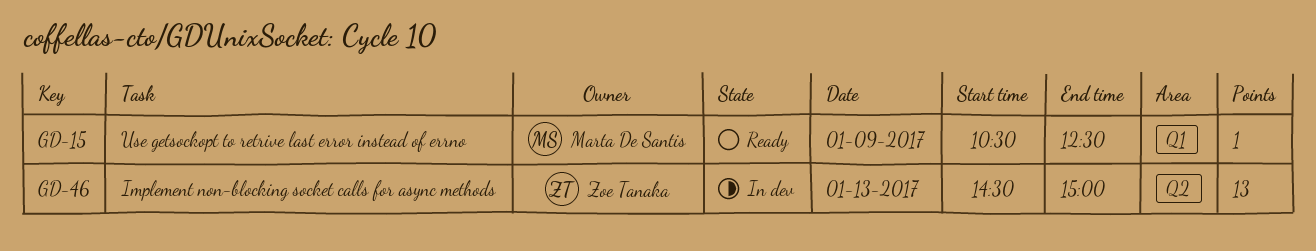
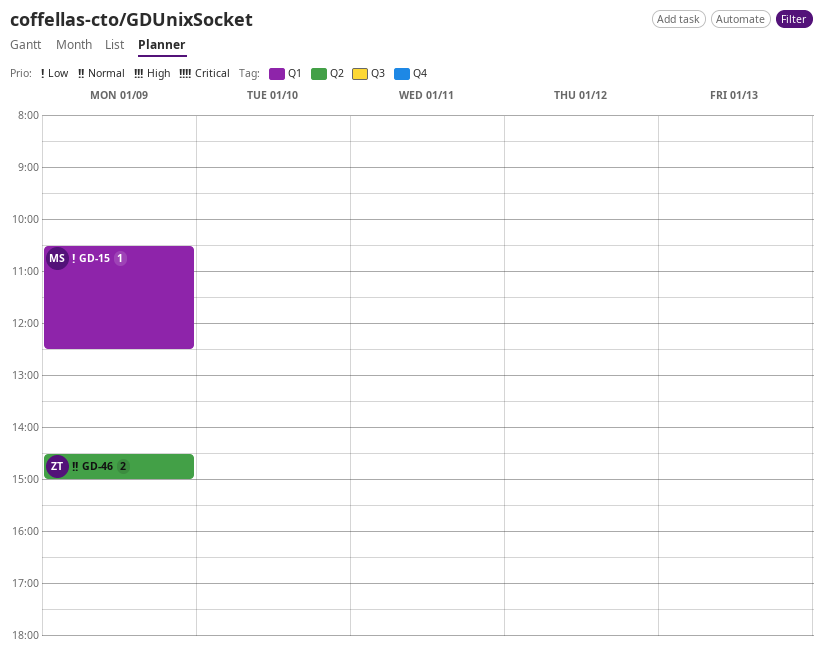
GD-46, estimate: 13 -> 2
GD-46, day: Jan 13 -> Jan 9

